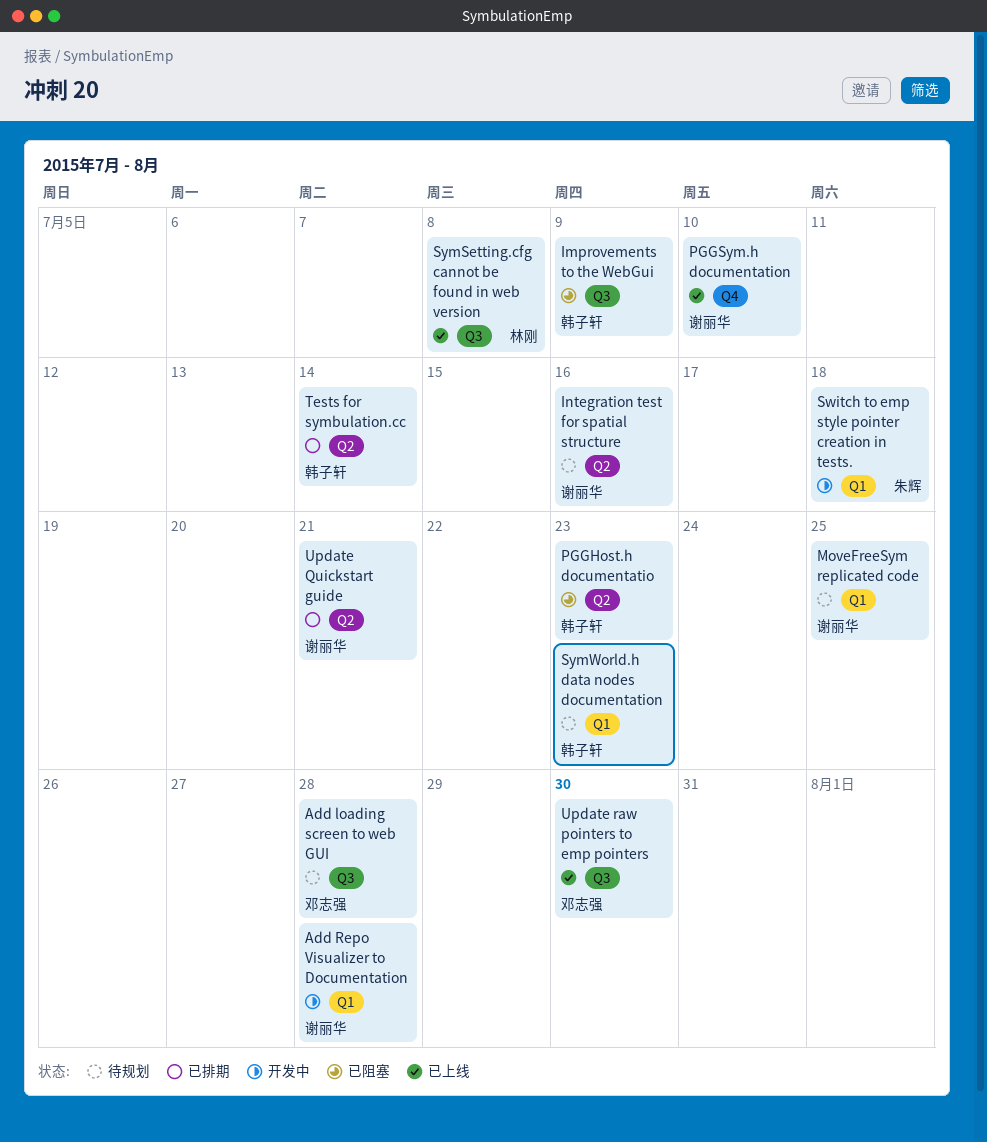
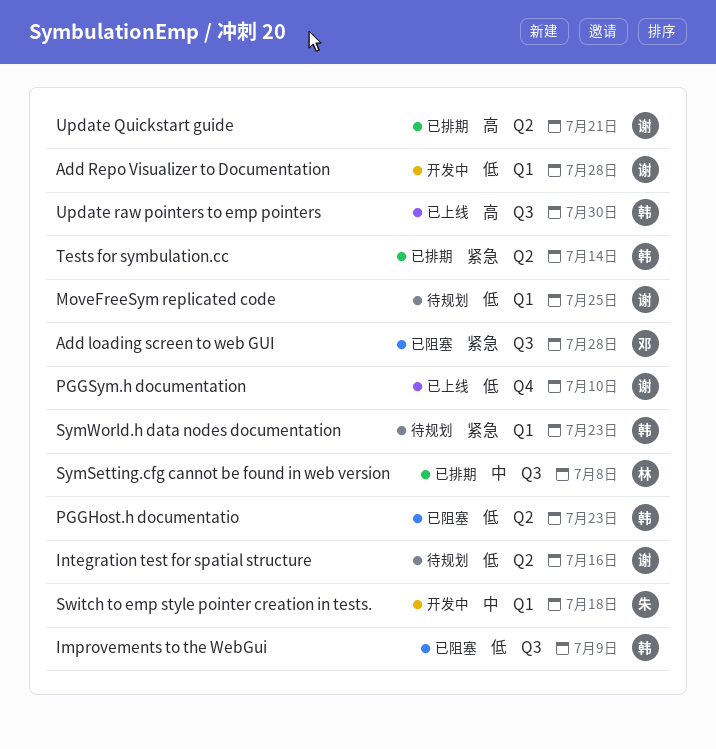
Add loading screen to web GUI, status: 待规划 -> 已阻塞
SymSetting.cfg cannot be found in web version, status: 已上线 -> 已排期
Update raw pointers to emp pointers, owner: 邓志强 -> 韩子轩

